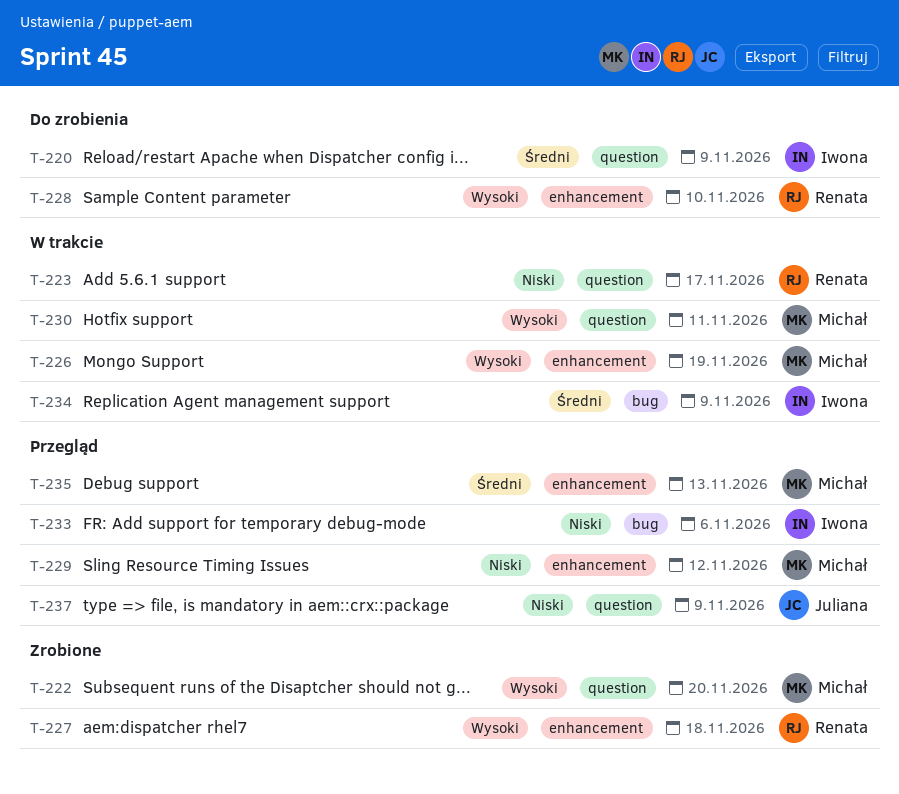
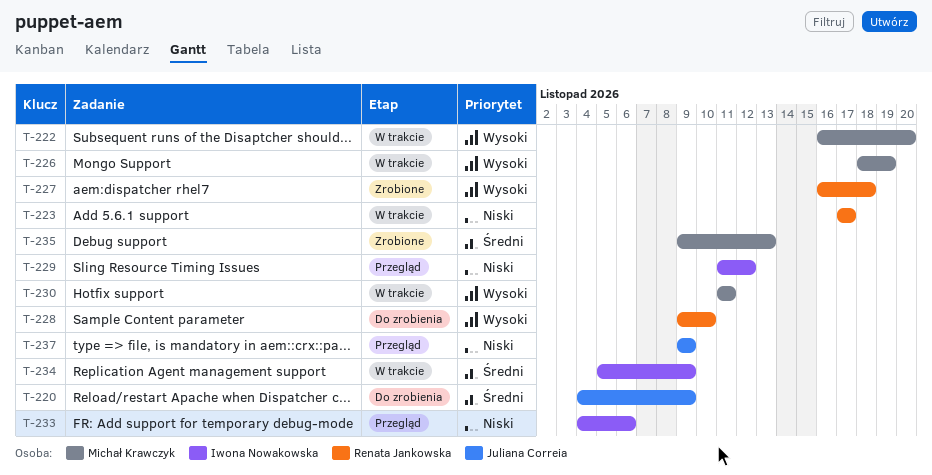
T-220, owner: Iwona Nowakowska -> Juliana Correia
T-222, status: Zrobione -> W trakcie
T-229, owner: Michał Krawczyk -> Iwona Nowakowska
T-235, status: Przegląd -> Zrobione

